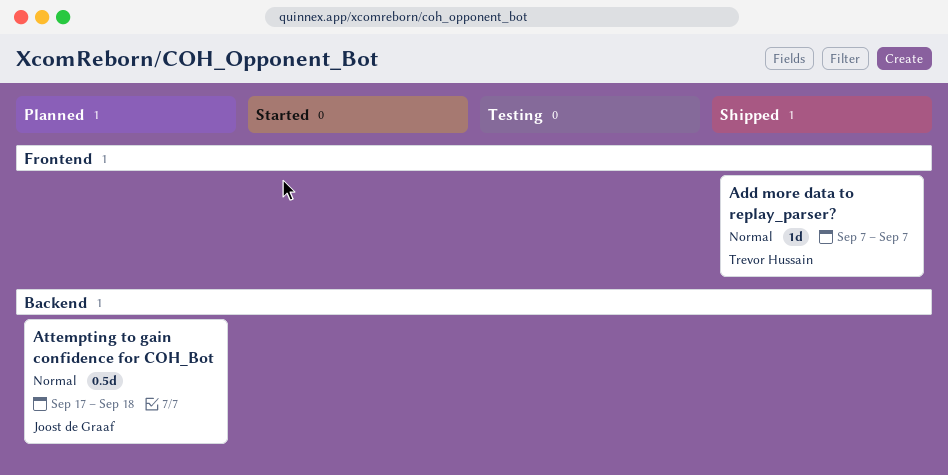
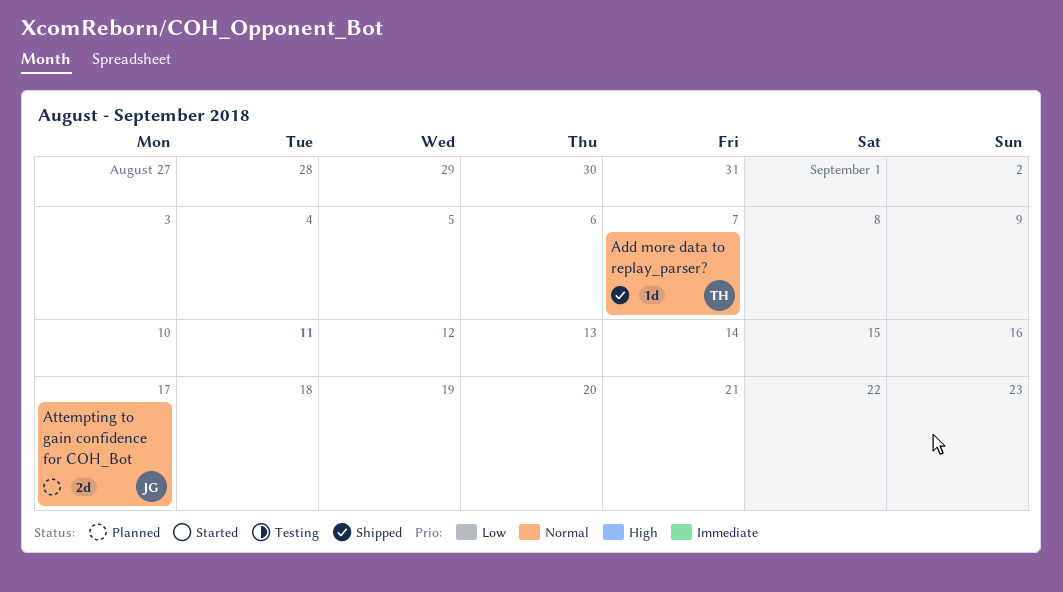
Attempting to gain confidence for COH_Bot, estimate: 0.5d -> 2d
Attempting to gain confidence for COH_Bot, due: Sep 18 -> Sep 17

